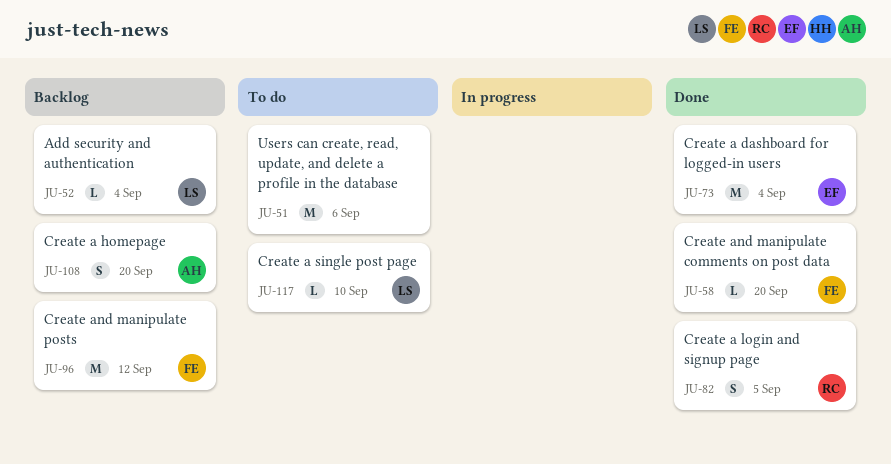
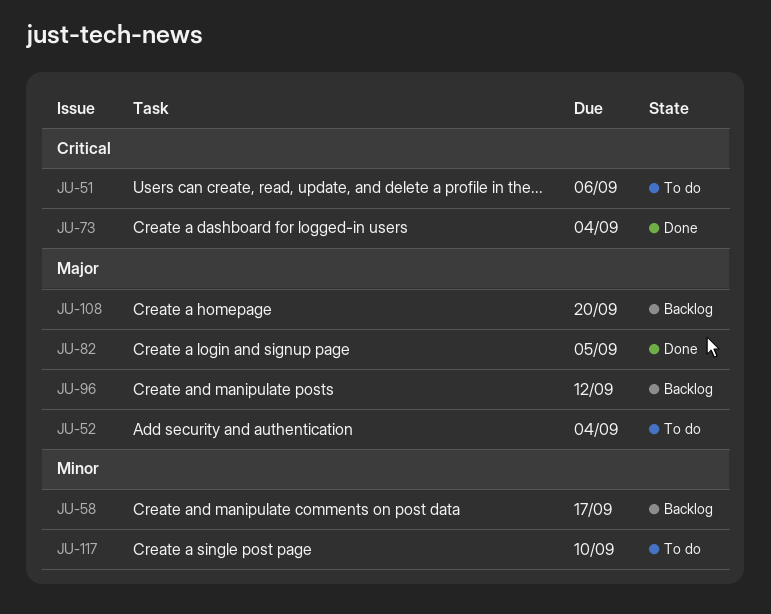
JU-52, status: Backlog -> To do
JU-58, status: Done -> Backlog
JU-58, due: Sep 20 -> Sep 17

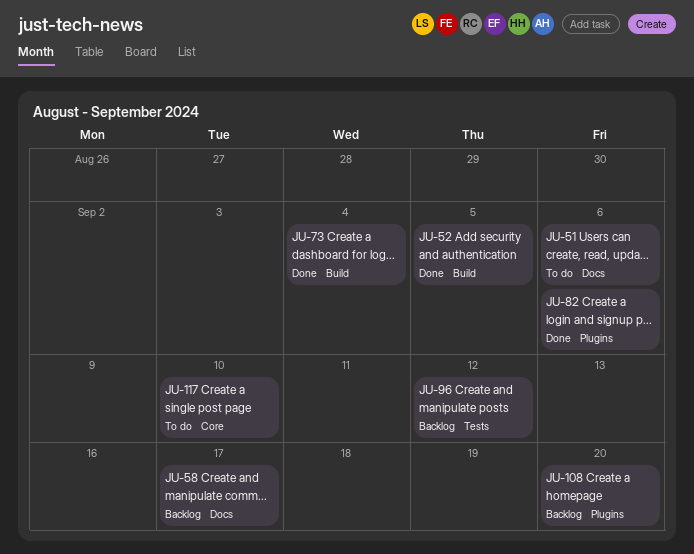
JU-52, status: To do -> Done
JU-52, due: Sep 4 -> Sep 5
JU-82, due: Sep 5 -> Sep 6

